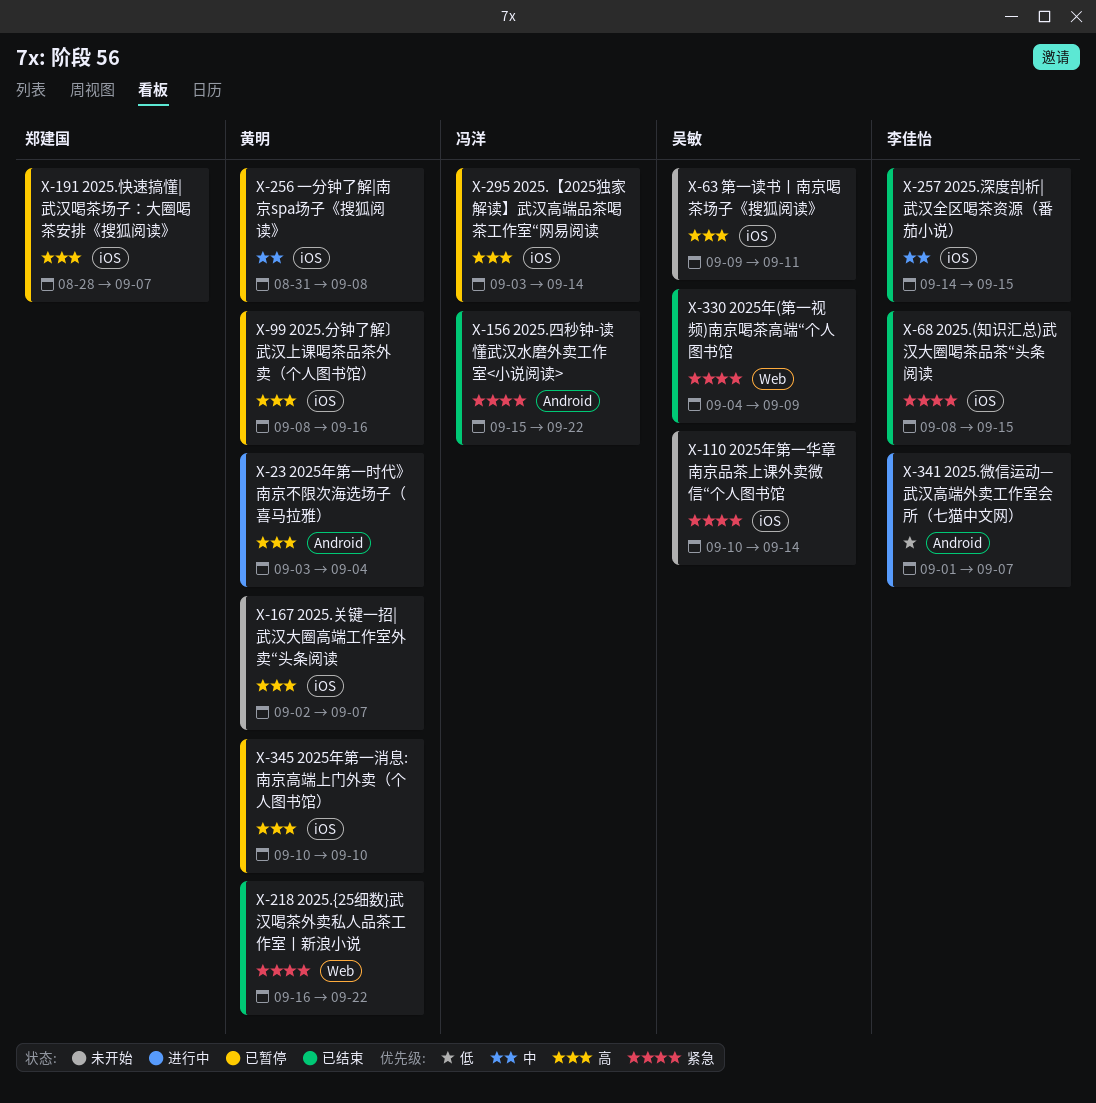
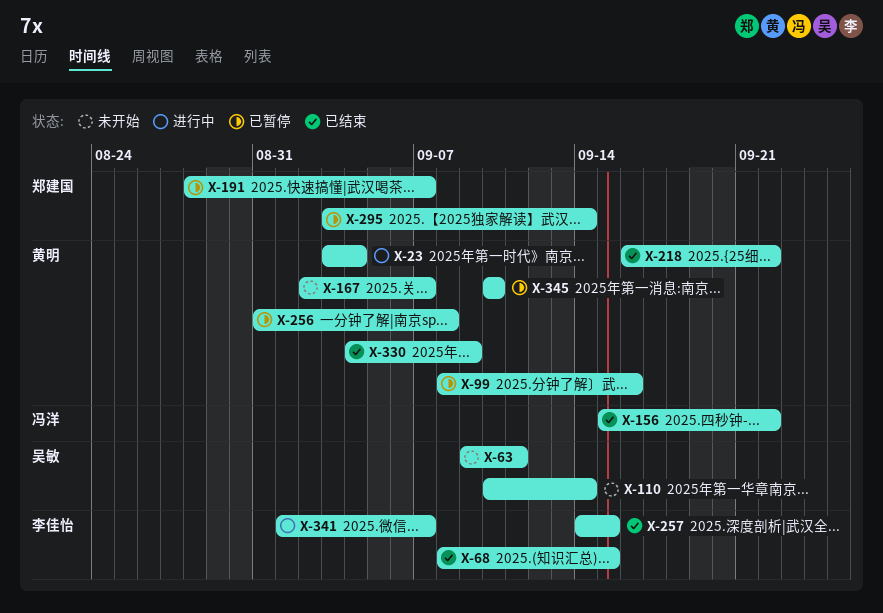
X-295, owner: 冯洋 -> 郑建国
X-330, owner: 吴敏 -> 黄明

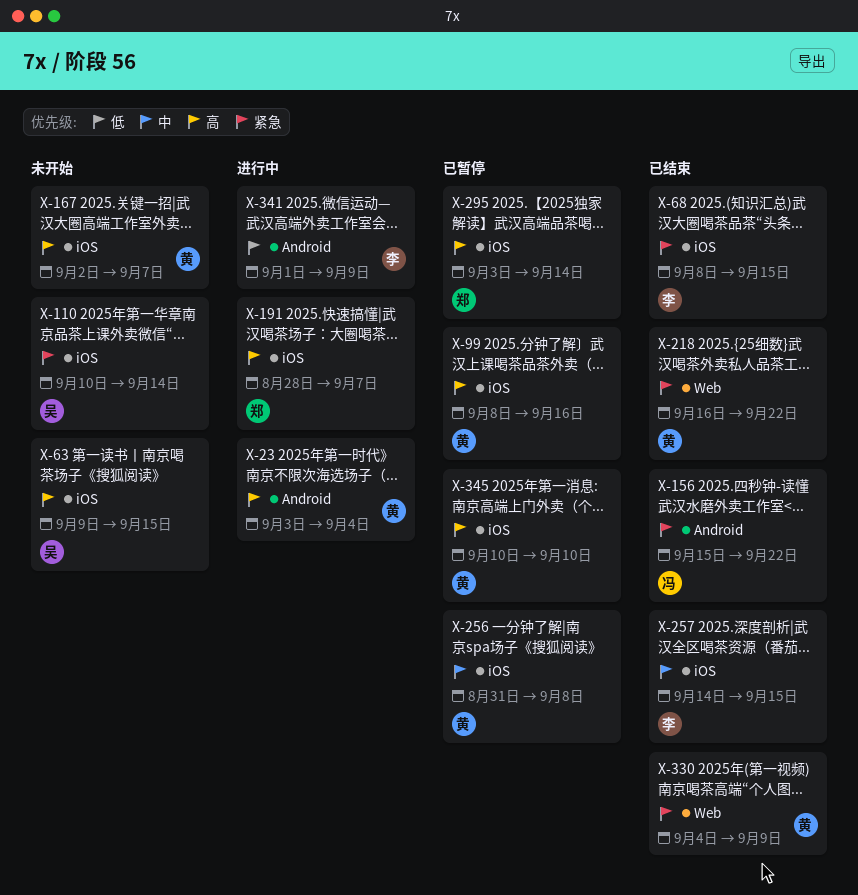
X-63, due: Sep 11 -> Sep 15
X-191, status: 已暂停 -> 进行中
X-341, due: Sep 7 -> Sep 9

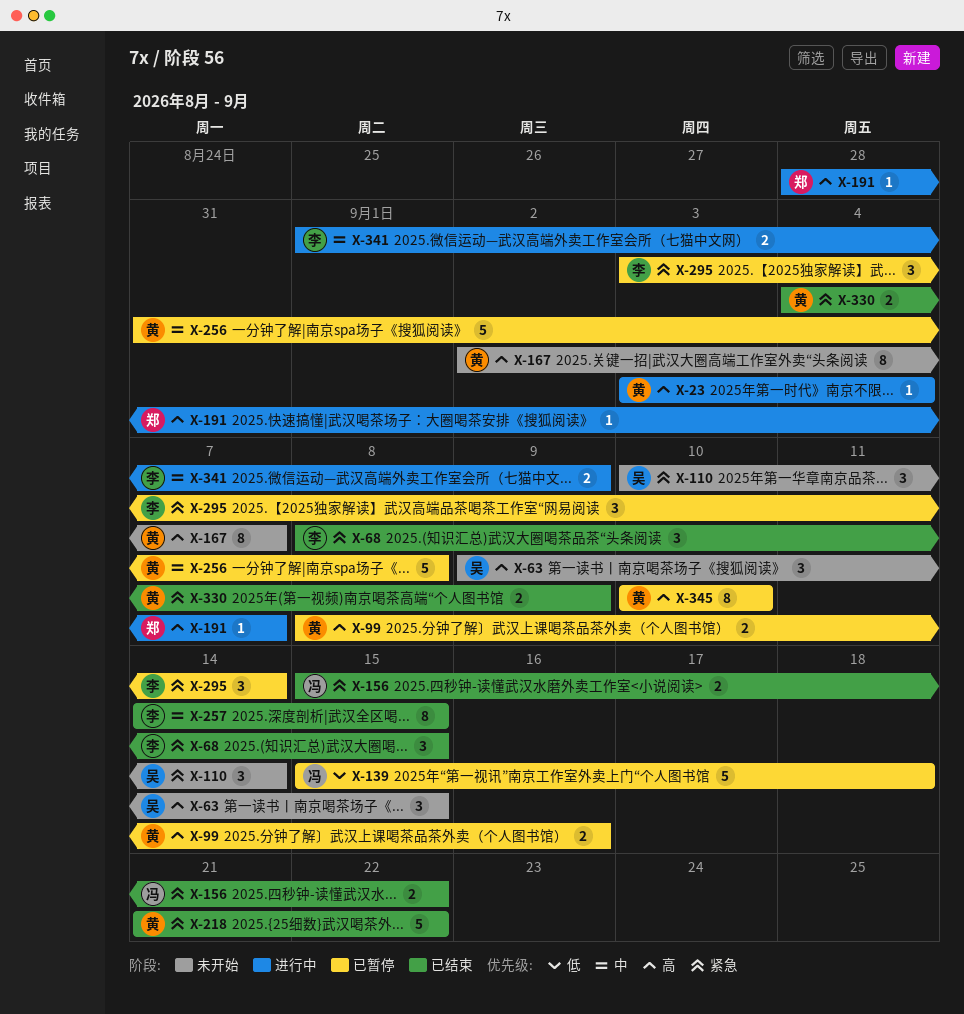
X-139: none -> present
X-218, start: Sep 16 -> Sep 21
X-295, owner: 郑 -> 李
X-295, priority: 高 -> 紧急
X-341, priority: 低 -> 中

